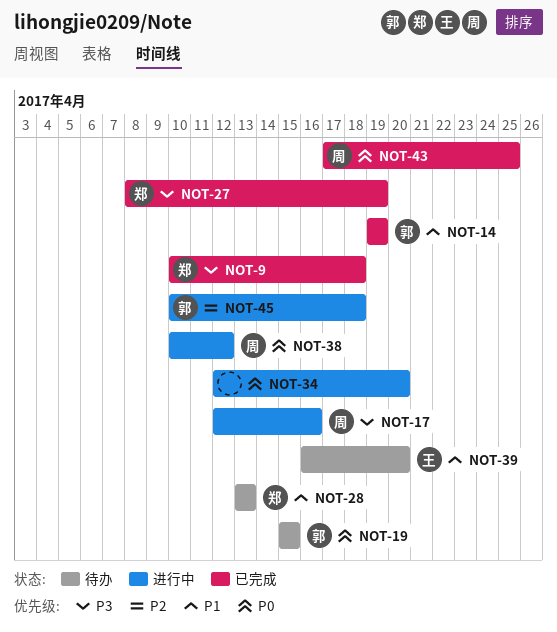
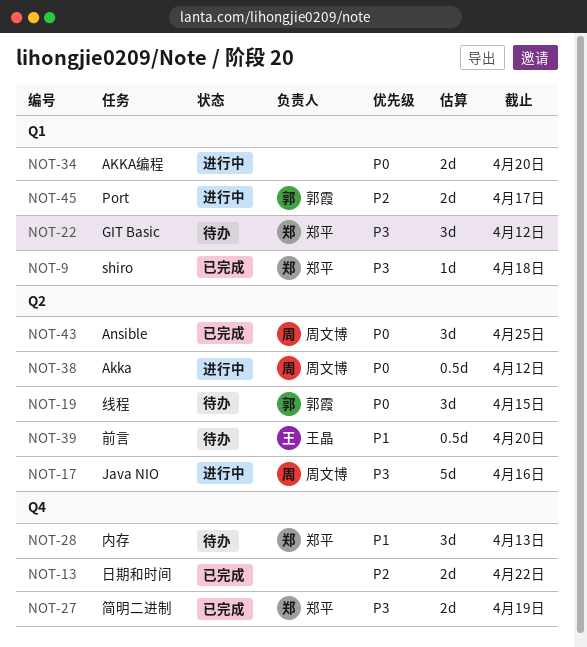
NOT-13: none -> present
NOT-14: present -> none
NOT-22: none -> present
NOT-45, due: Apr 18 -> Apr 17

